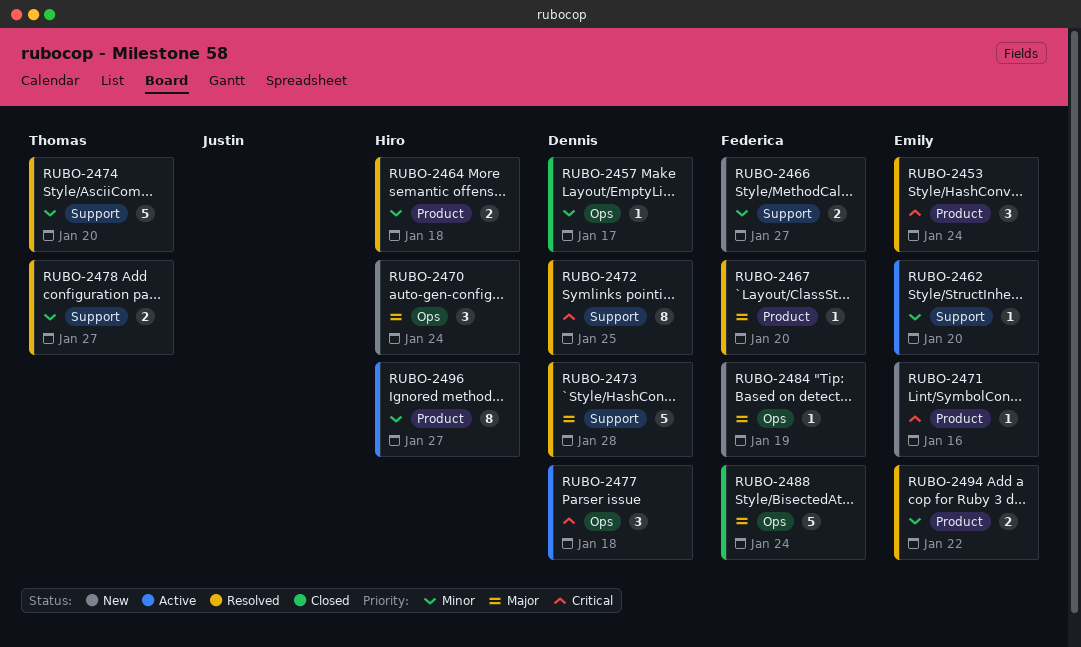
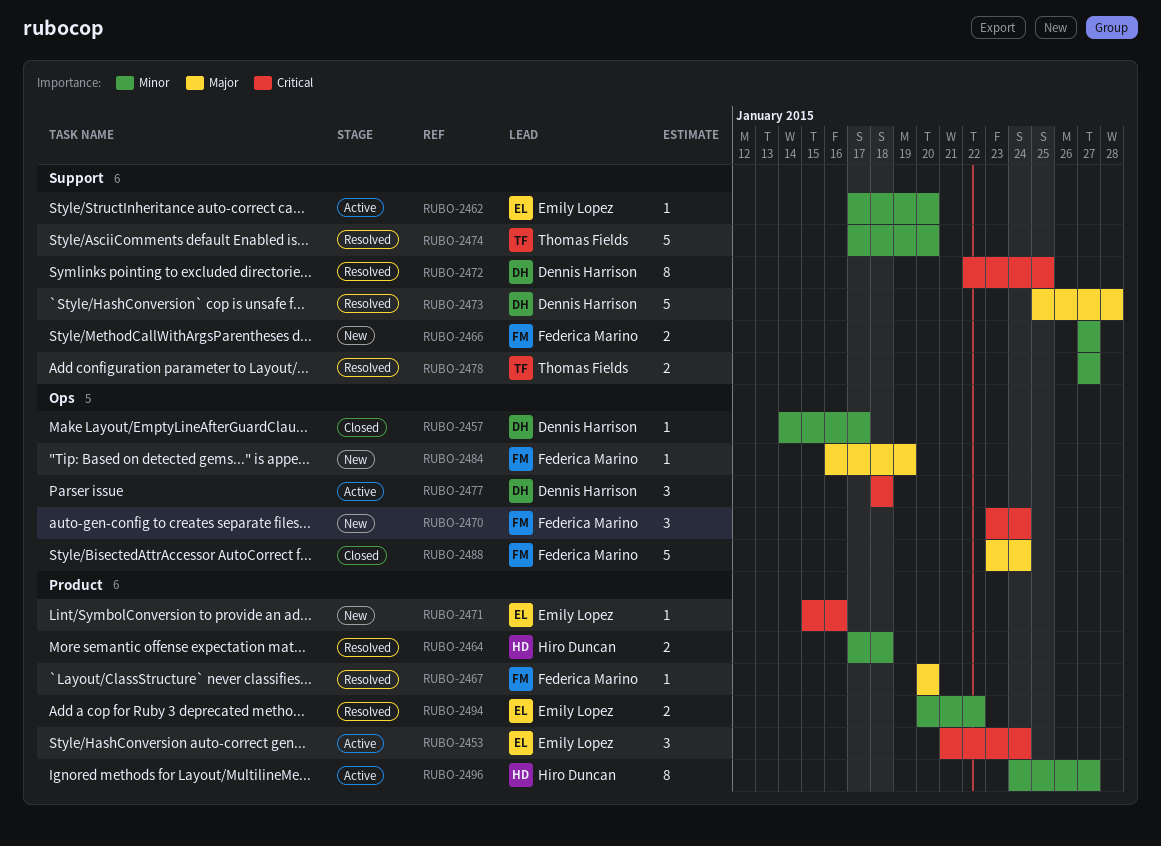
RUBO-2453, status: Resolved -> Active
RUBO-2470, owner: Hiro Duncan -> Federica Marino
RUBO-2470, priority: Major -> Critical

